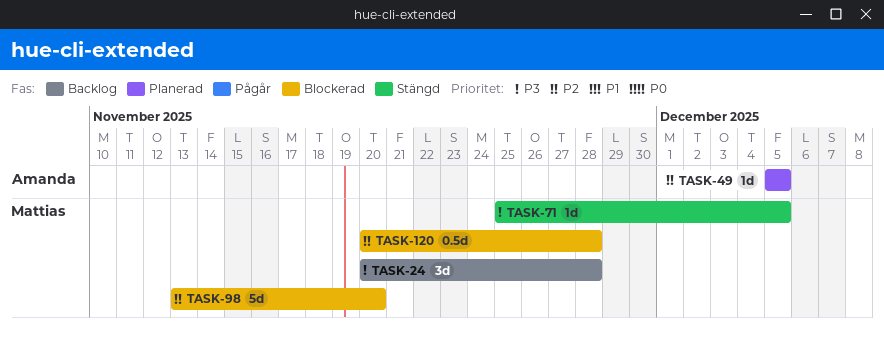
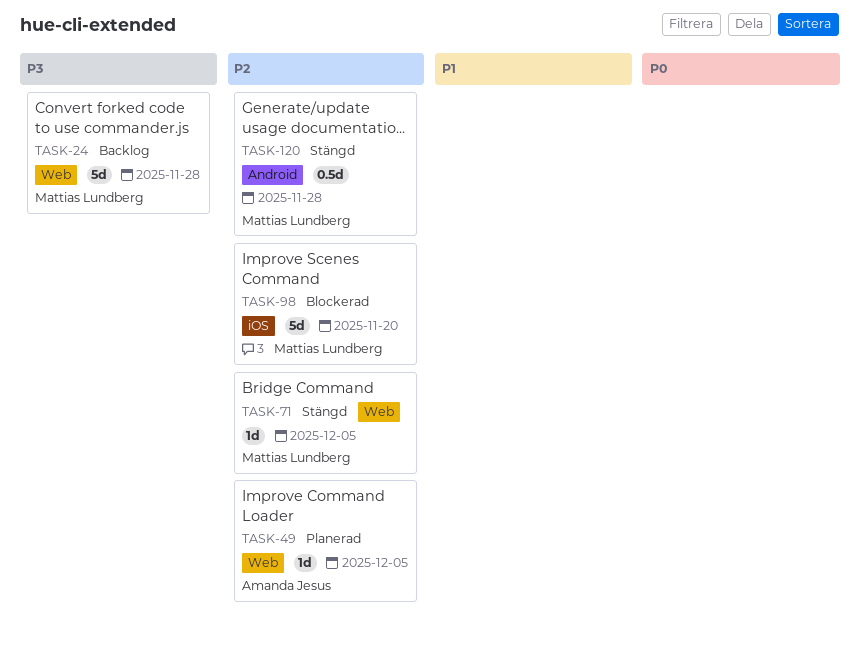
TASK-24, estimate: 3d -> 5d
TASK-71, priority: P3 -> P2
TASK-120, status: Blockerad -> Stängd

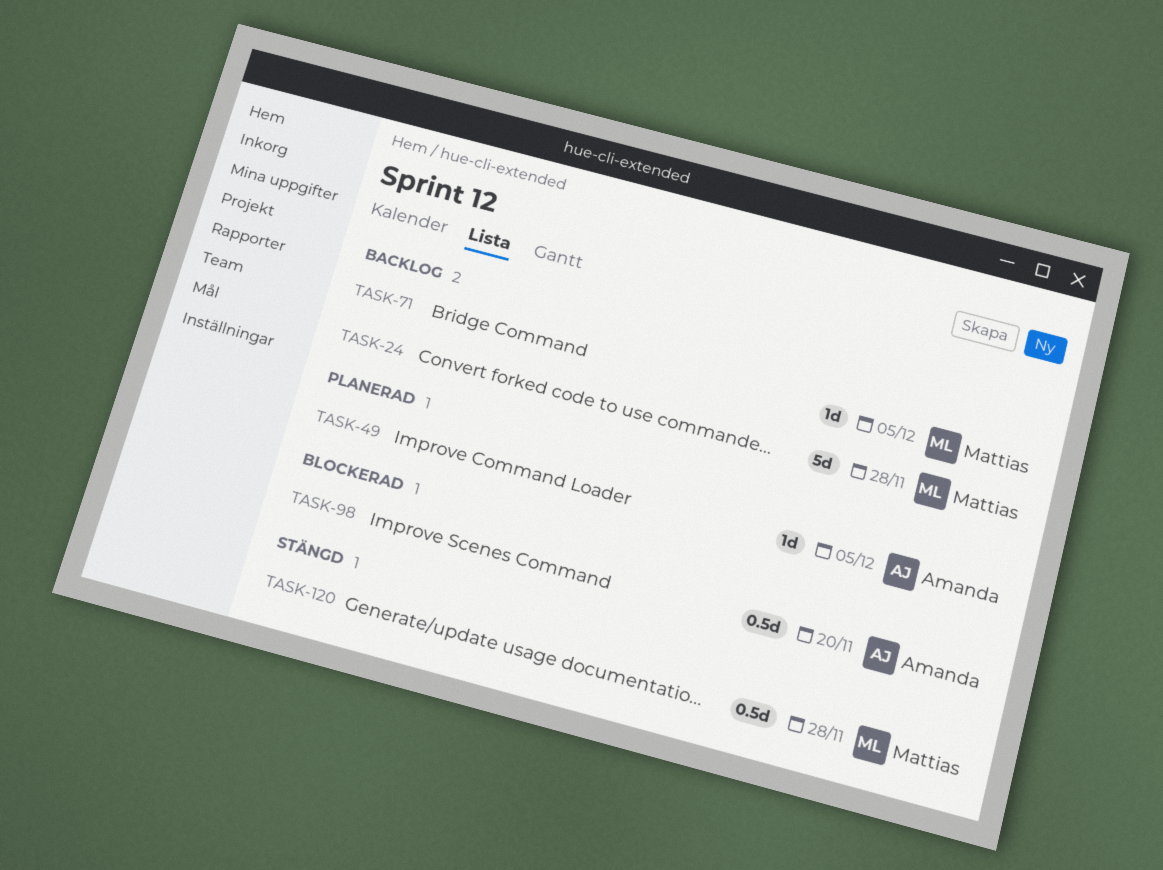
TASK-71, status: Stängd -> Backlog
TASK-98, owner: Mattias Lundberg -> Amanda Jesus
TASK-98, estimate: 5d -> 0.5d

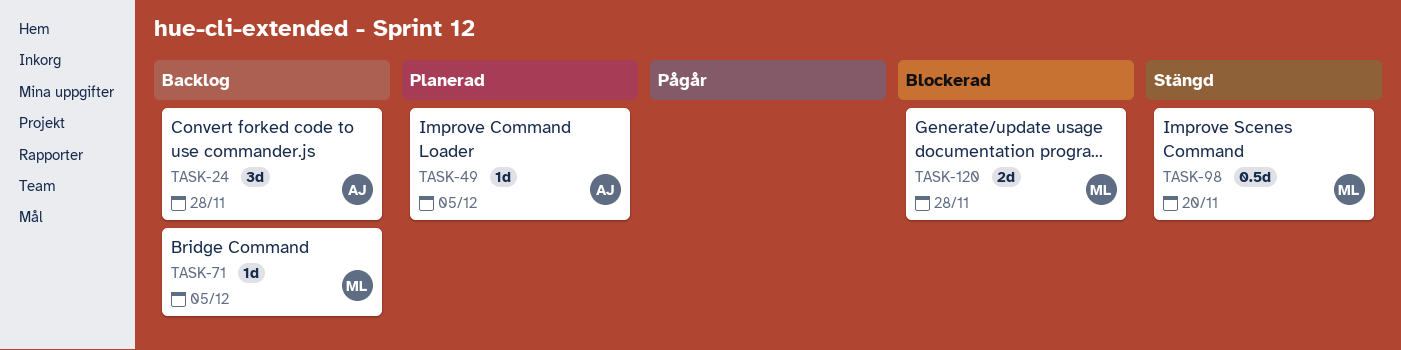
TASK-24, owner: Mattias -> Amanda
TASK-24, estimate: 5d -> 3d
TASK-98, status: Blockerad -> Stängd
TASK-98, owner: Amanda -> Mattias
TASK-120, status: Stängd -> Blockerad
TASK-120, estimate: 0.5d -> 2d

